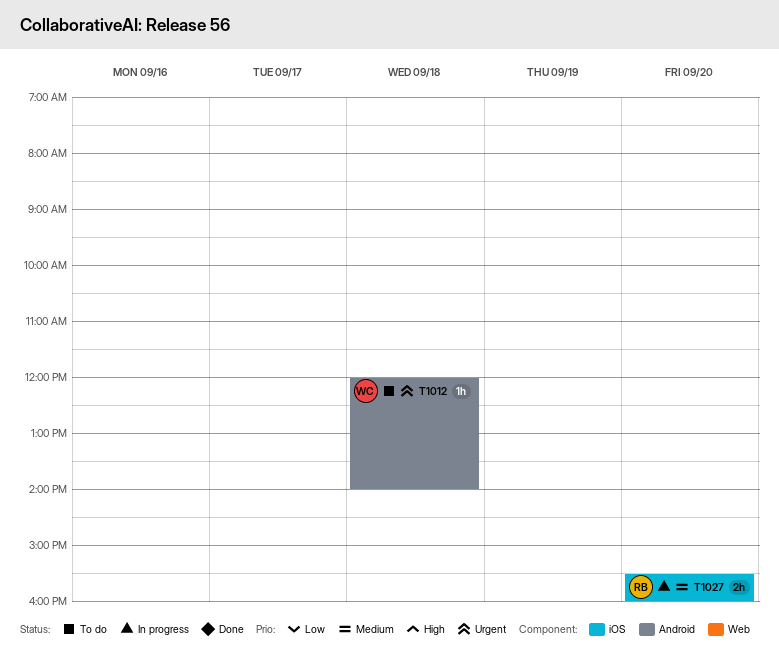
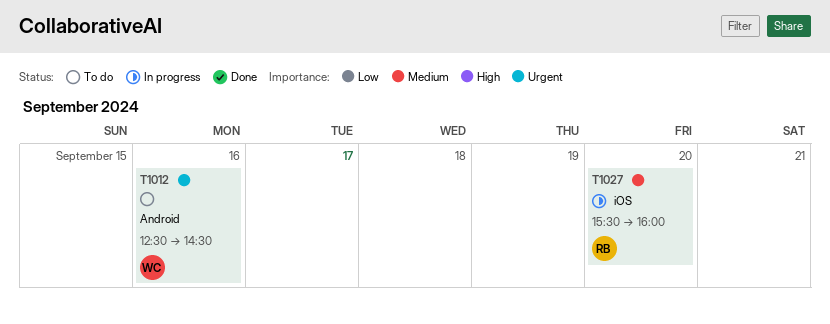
T1012, day: Sep 18 -> Sep 16
T1012, begins: 12:00 -> 12:30
T1012, ends: 14:00 -> 14:30

